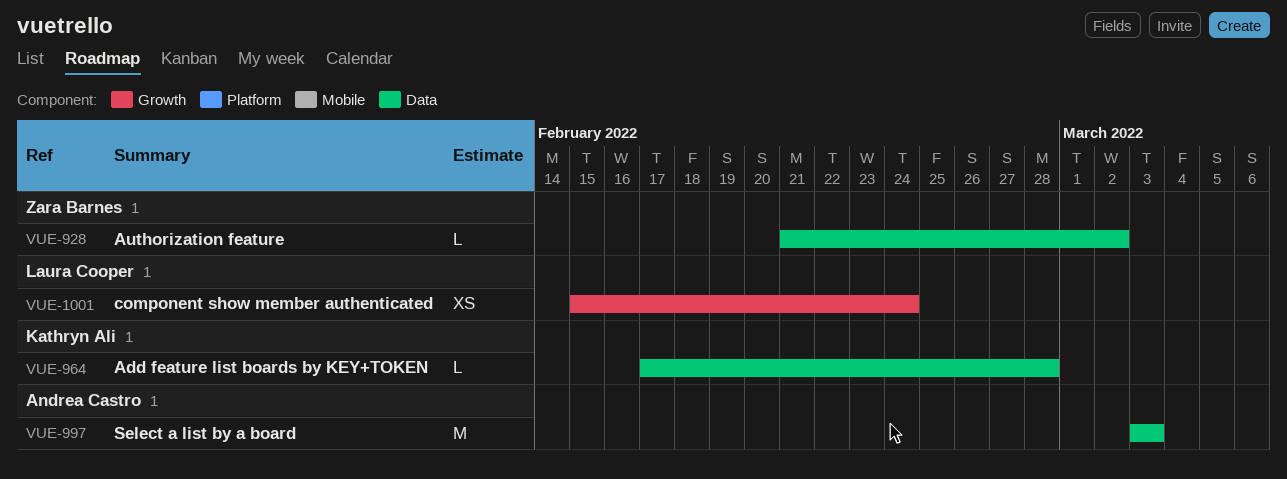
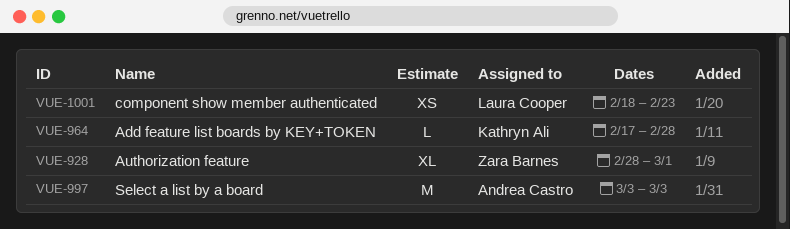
VUE-928, estimate: L -> XL
VUE-928, start: Feb 21 -> Feb 28
VUE-928, due: Mar 2 -> Mar 1
VUE-1001, start: Feb 15 -> Feb 18
VUE-1001, due: Feb 24 -> Feb 23

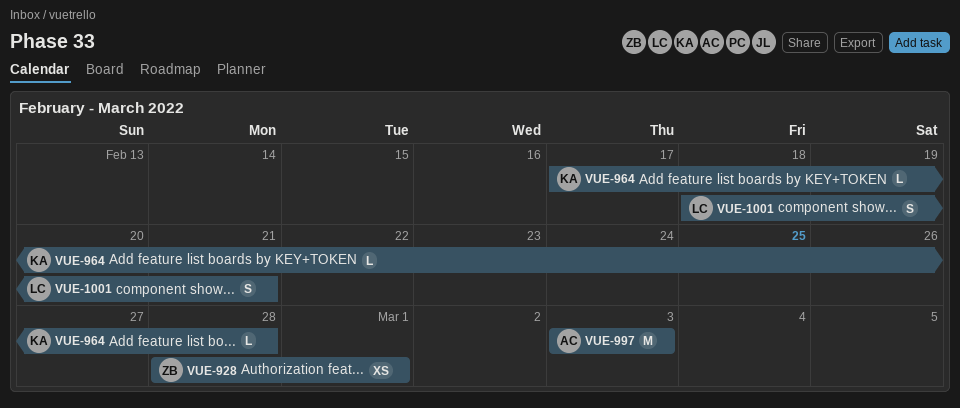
VUE-928, estimate: XL -> XS
VUE-1001, estimate: XS -> S
VUE-1001, due: Feb 23 -> Feb 21

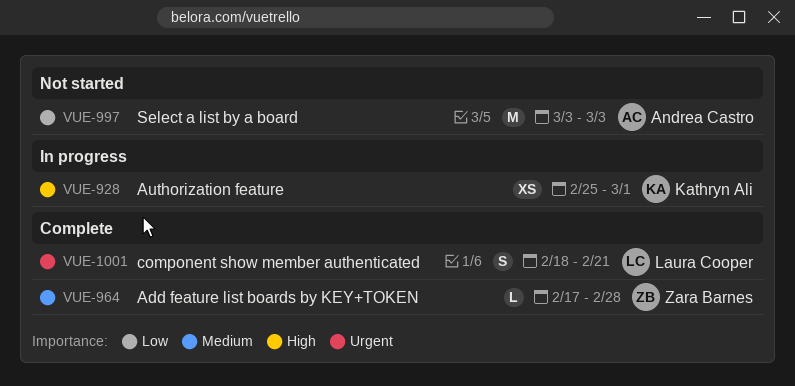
VUE-928, owner: Zara Barnes -> Kathryn Ali
VUE-928, start: Feb 28 -> Feb 25
VUE-964, owner: Kathryn Ali -> Zara Barnes

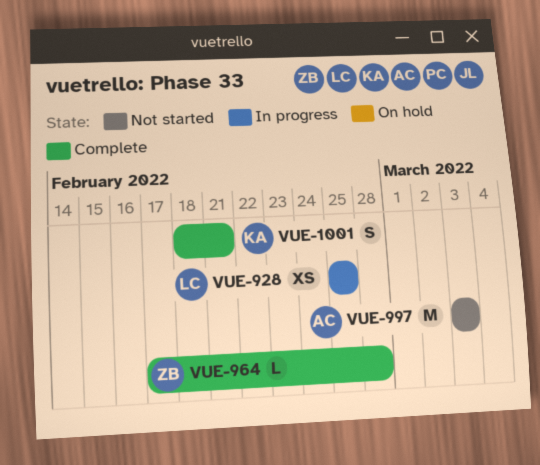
VUE-928, owner: Kathryn Ali -> Laura Cooper
VUE-928, due: Mar 1 -> Feb 25
VUE-1001, owner: Laura Cooper -> Kathryn Ali

